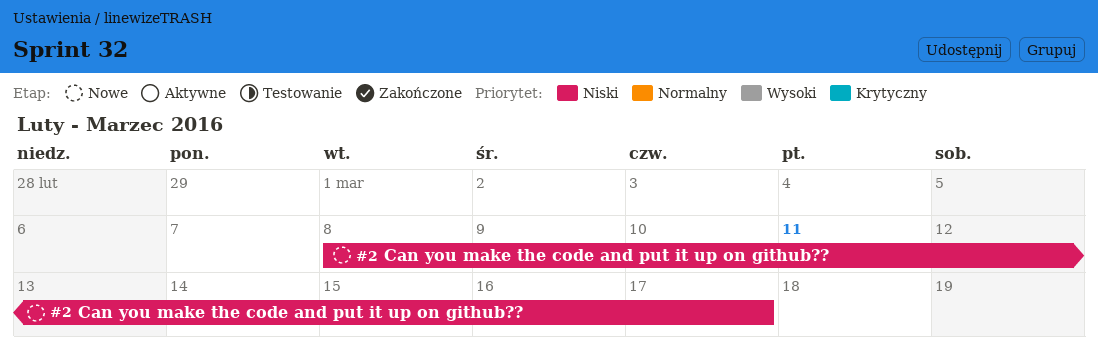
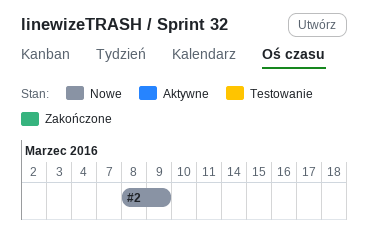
#2, due: Mar 17 -> Mar 9

